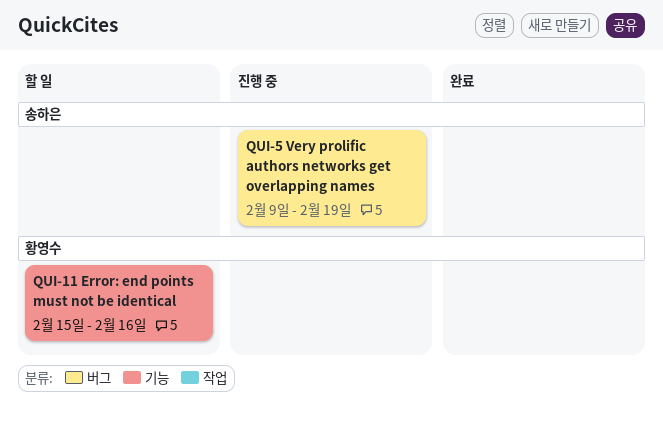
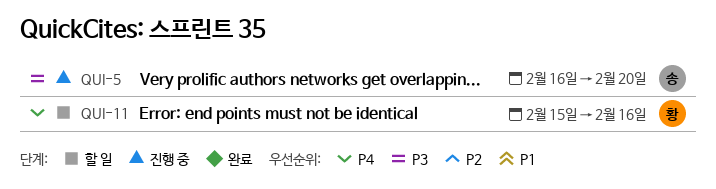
QUI-5, start: Feb 9 -> Feb 16
QUI-5, due: Feb 19 -> Feb 20

